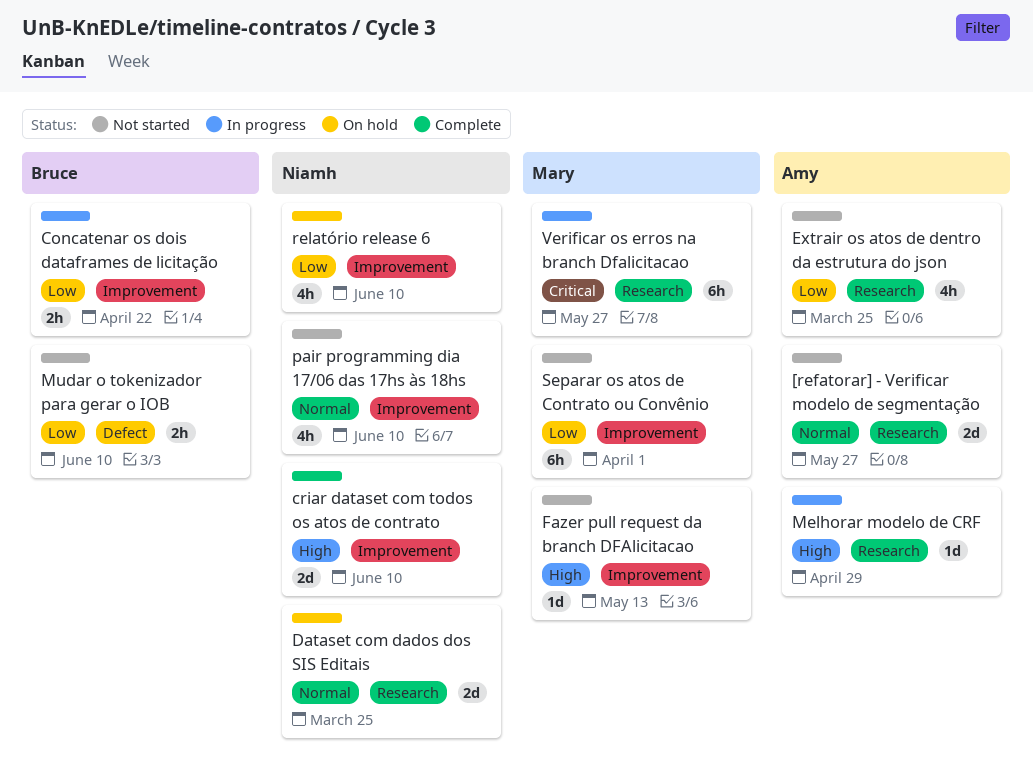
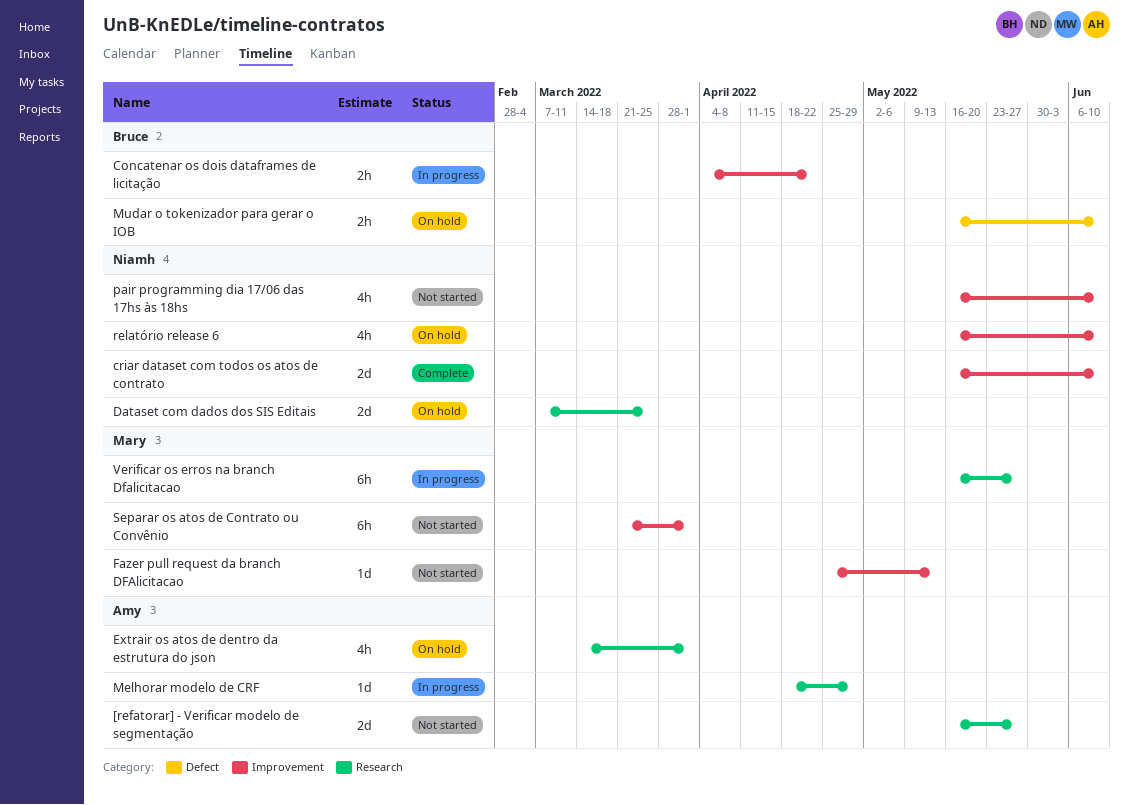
Extrair os atos de dentro da estrutura do json, status: Not started -> On hold
Extrair os atos de dentro da estrutura do json, due: Mar 25 -> Apr 1
Mudar o tokenizador para gerar o IOB, status: Not started -> On hold

